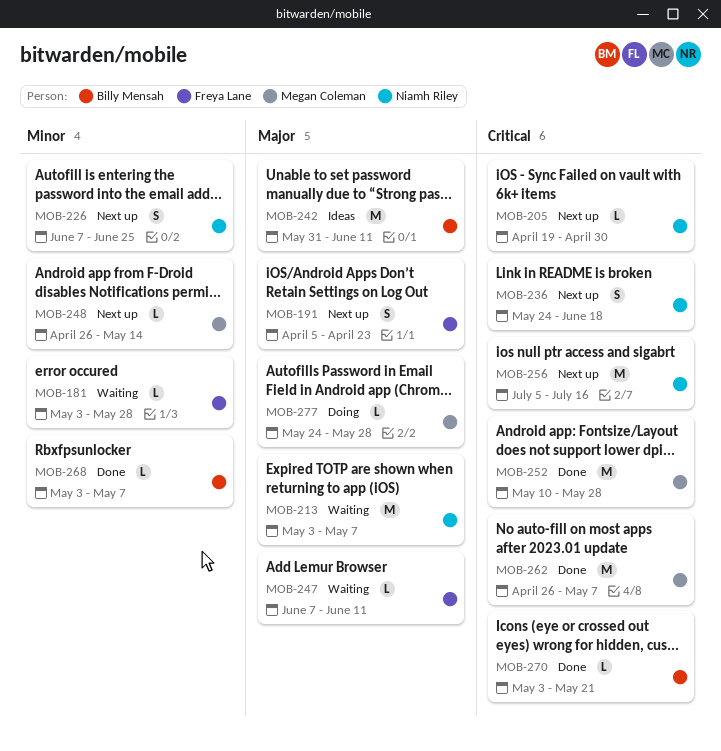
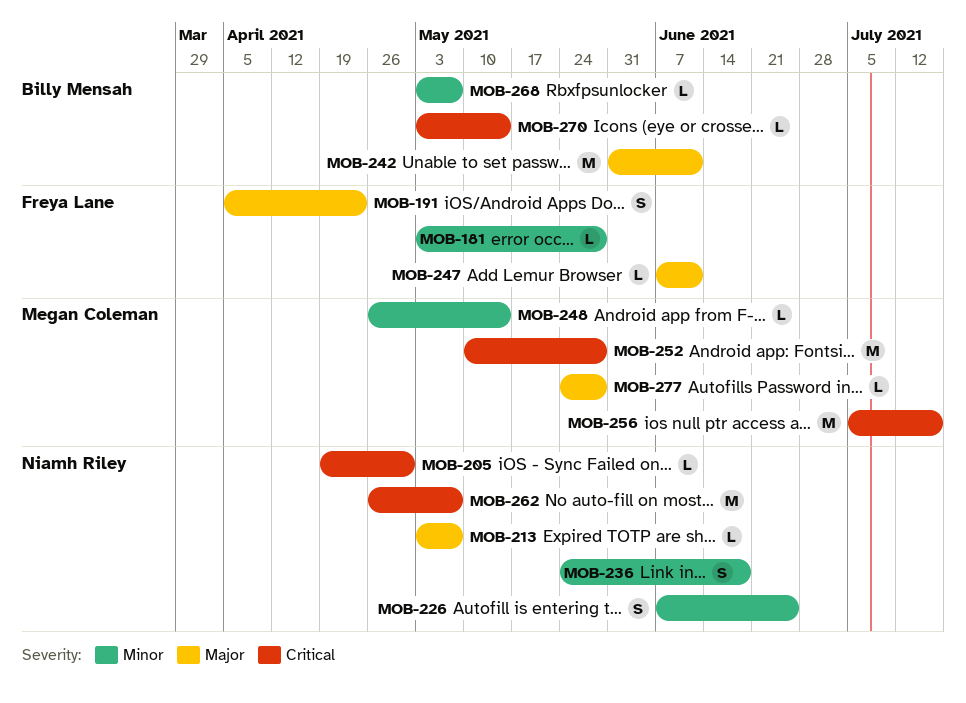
MOB-213, estimate: M -> L
MOB-236, priority: Critical -> Minor
MOB-256, owner: Niamh Riley -> Megan Coleman
MOB-262, owner: Megan Coleman -> Niamh Riley
MOB-270, due: May 21 -> May 14

